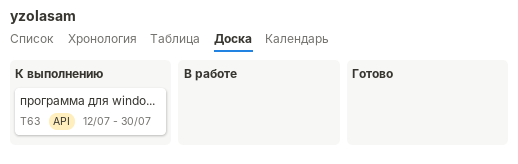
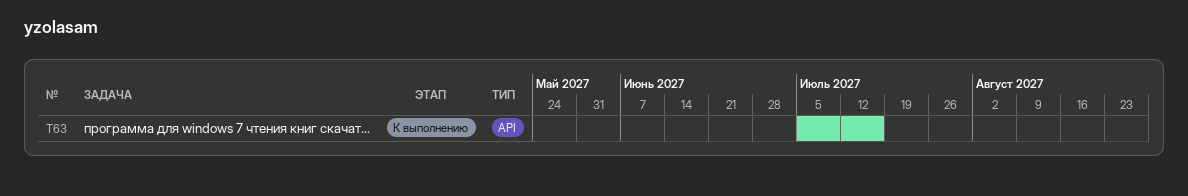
T63, start: Jul 12 -> Jul 5
T63, due: Jul 30 -> Jul 16

